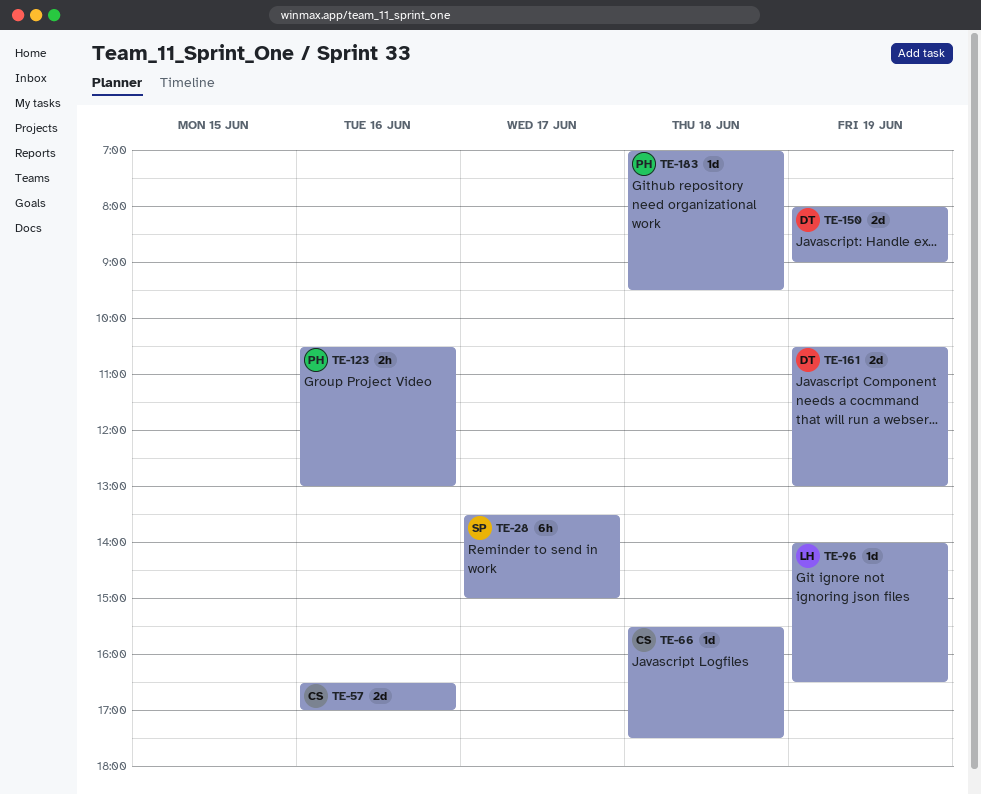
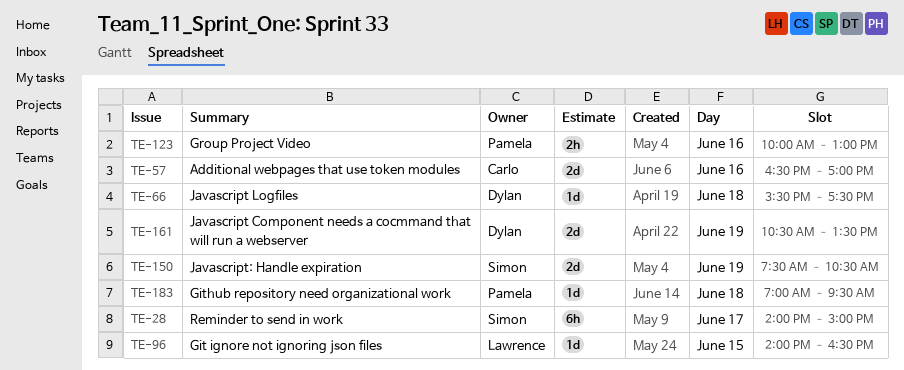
TE-28, begins: 13:30 -> 14:00
TE-66, owner: Carlo -> Dylan
TE-96, day: Jun 19 -> Jun 15
TE-123, begins: 10:30 -> 10:00
TE-150, owner: Dylan -> Simon
TE-150, begins: 08:00 -> 07:30
TE-150, ends: 09:00 -> 10:30
TE-161, ends: 13:00 -> 13:30

